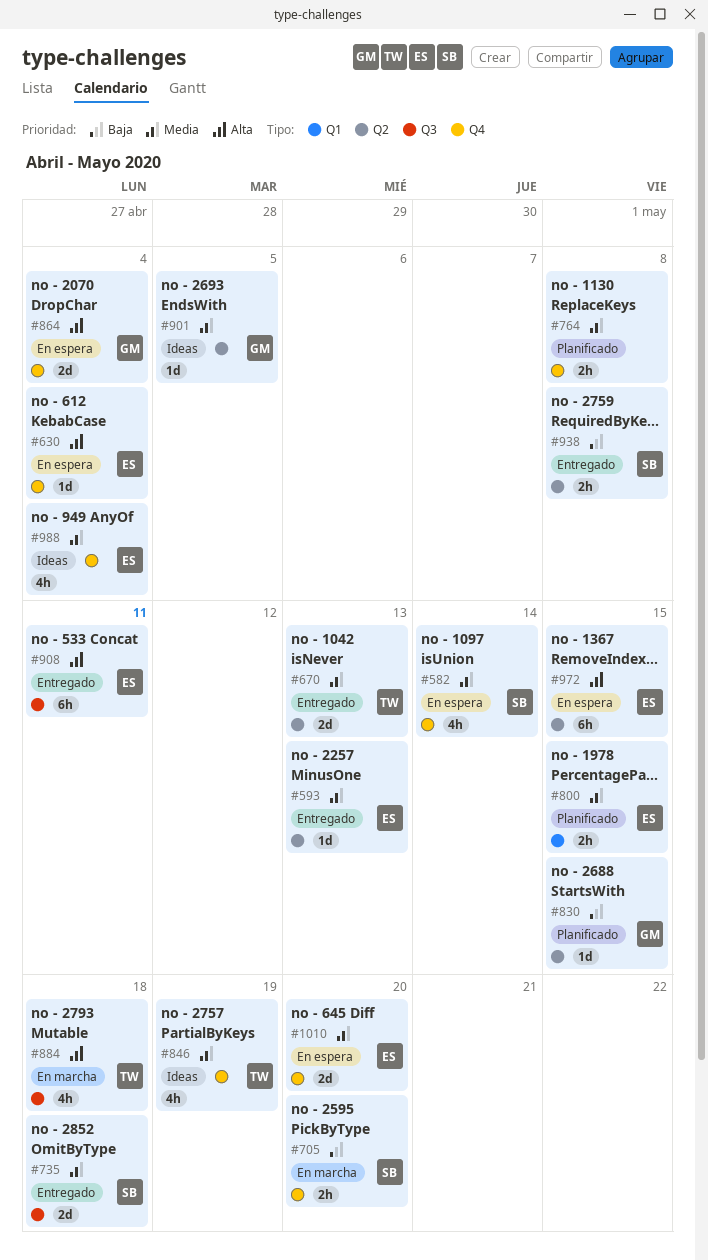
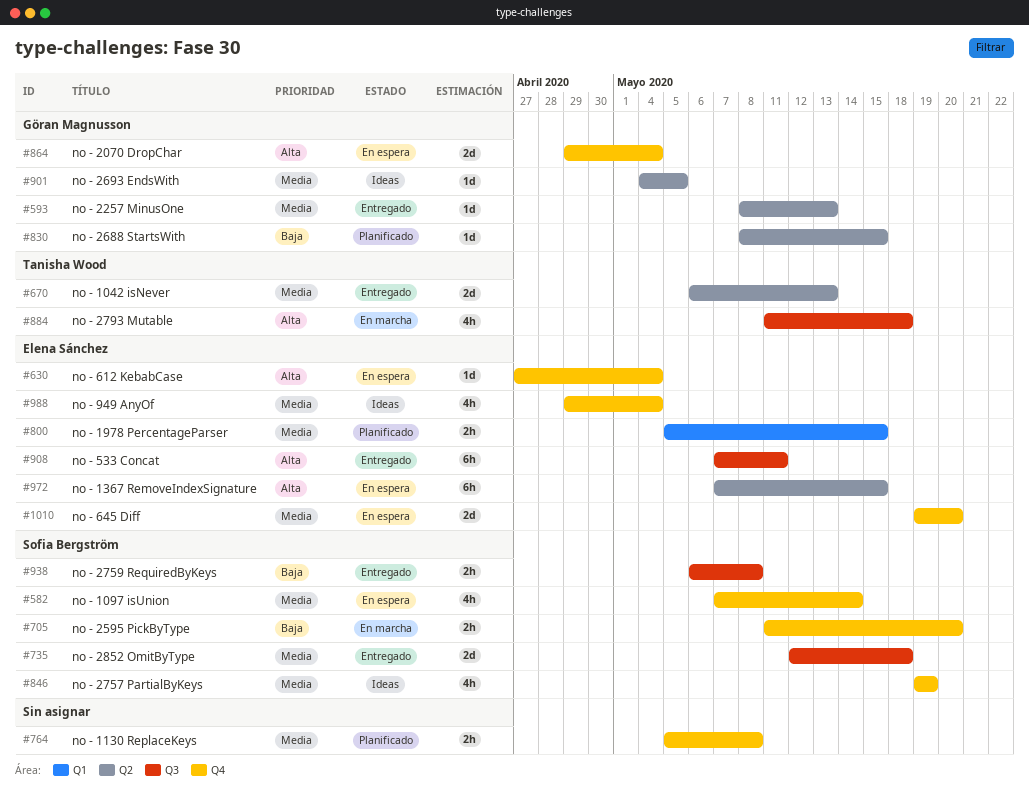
#593, owner: Elena Sánchez -> Göran Magnusson
#846, owner: Tanisha Wood -> Sofia Bergström
#938, label: Q2 -> Q3

